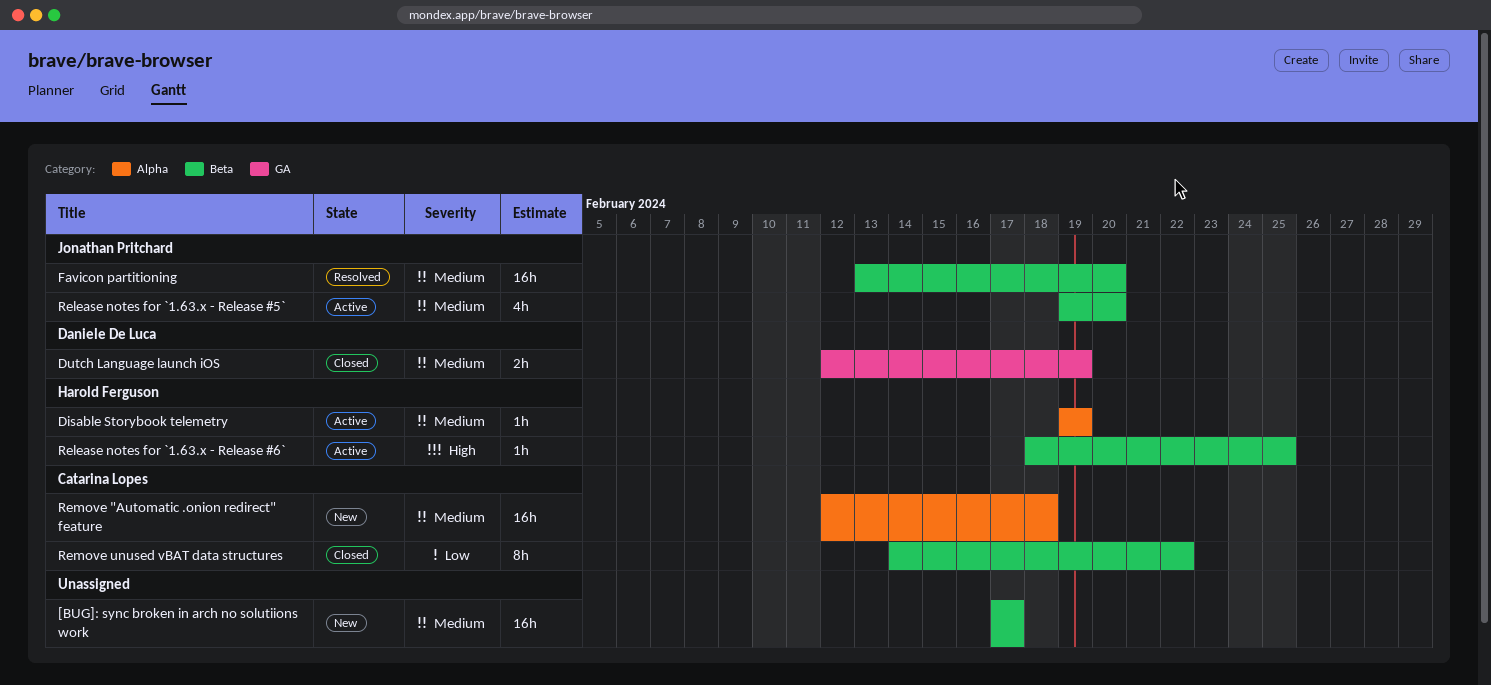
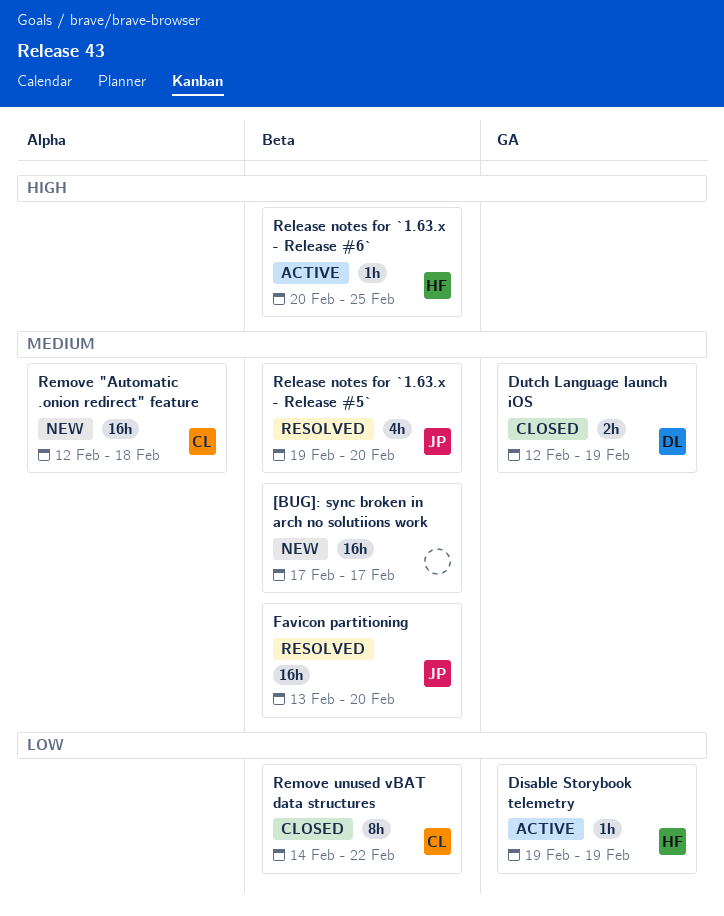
Disable Storybook telemetry, priority: Medium -> Low
Disable Storybook telemetry, label: Alpha -> GA
Release notes for `1.63.x - Release #5`, status: Active -> Resolved
Release notes for `1.63.x - Release #6`, start: Feb 18 -> Feb 20

